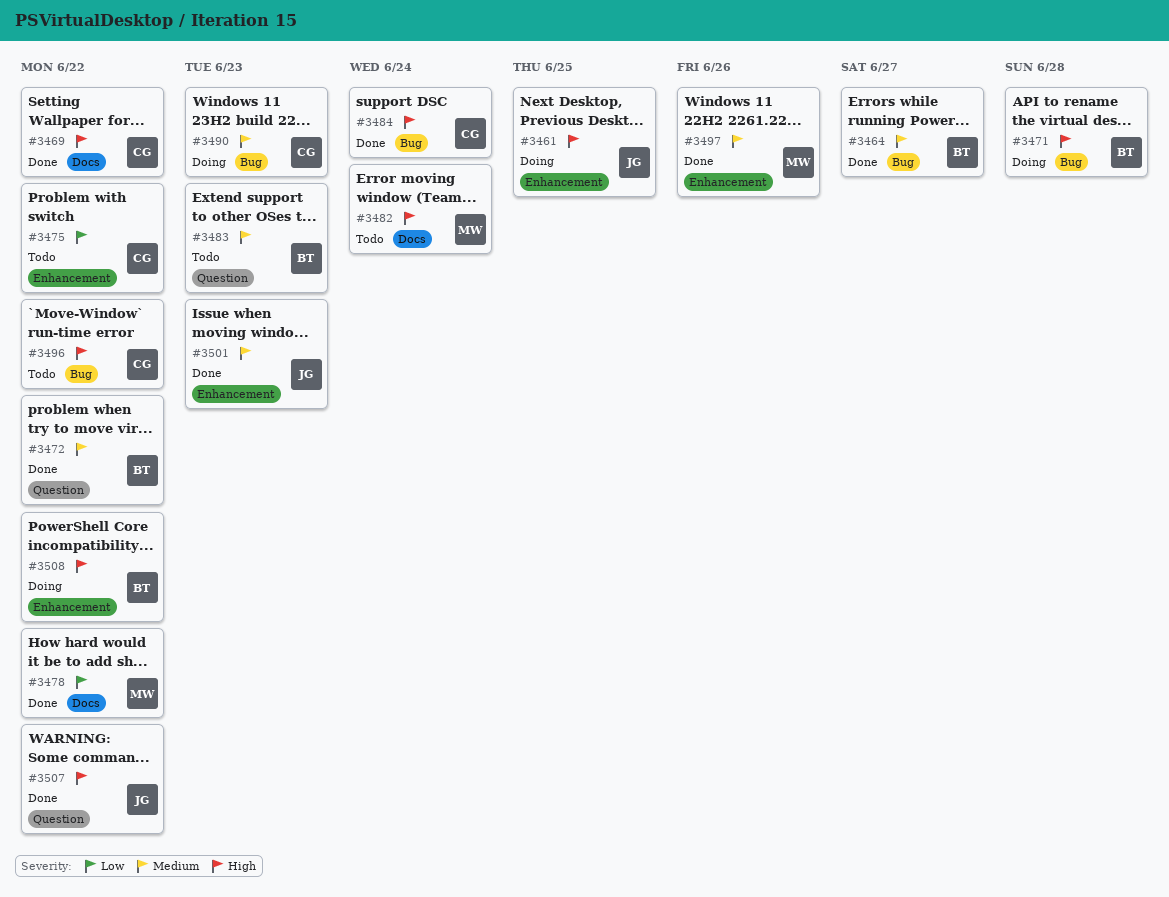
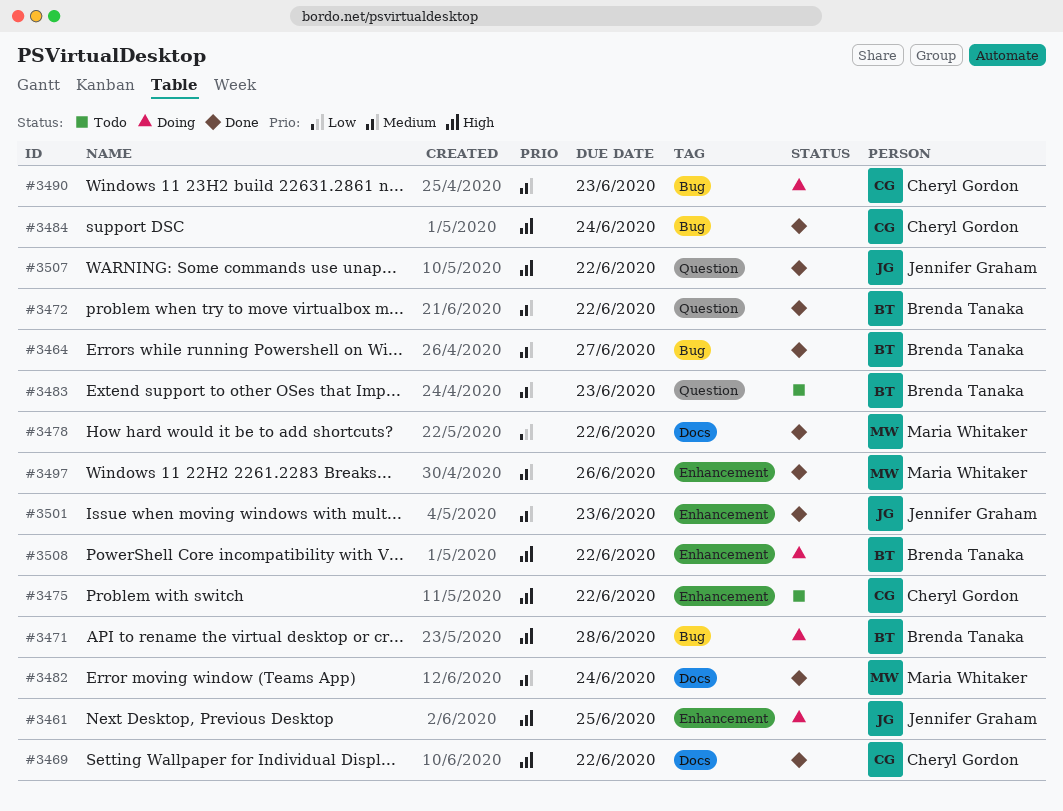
#3475, priority: Low -> High
#3482, status: Todo -> Done
#3482, priority: High -> Medium
#3496: present -> none

